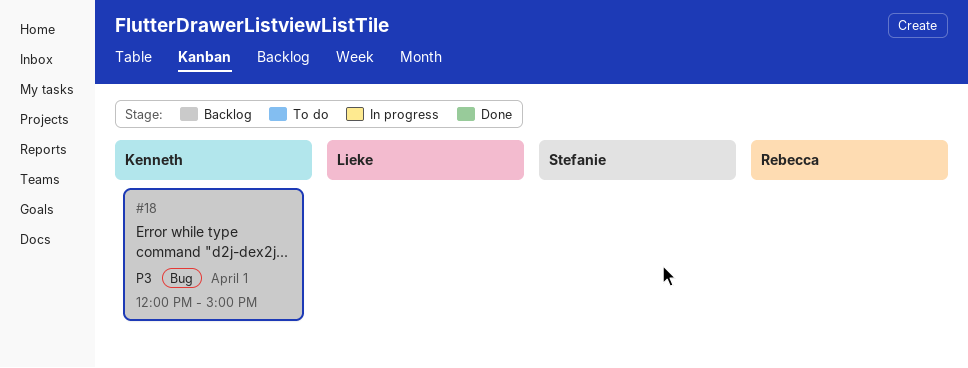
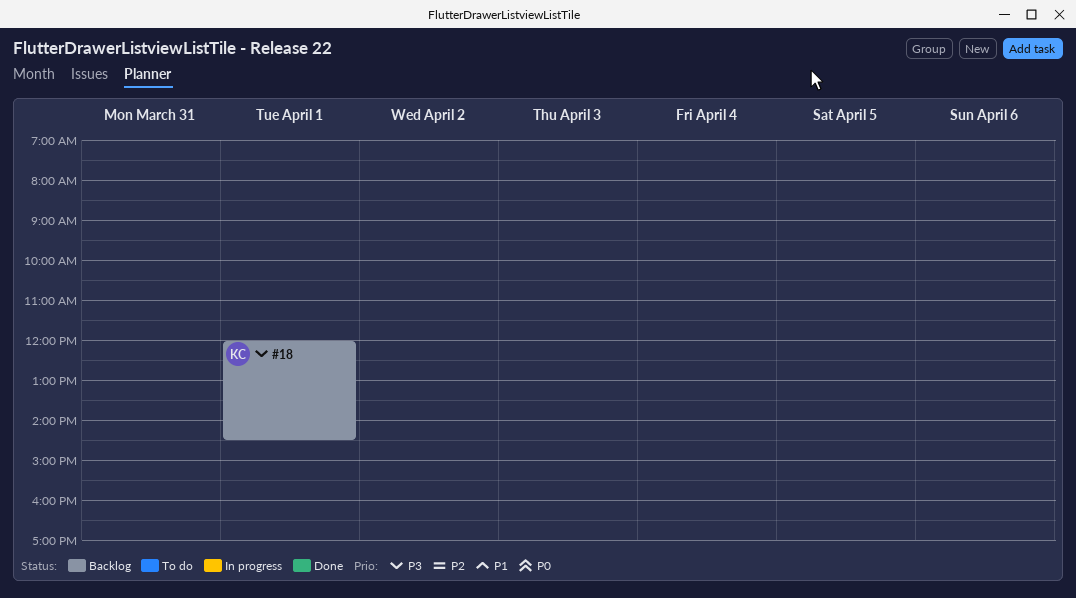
#18, ends: 15:00 -> 14:30

